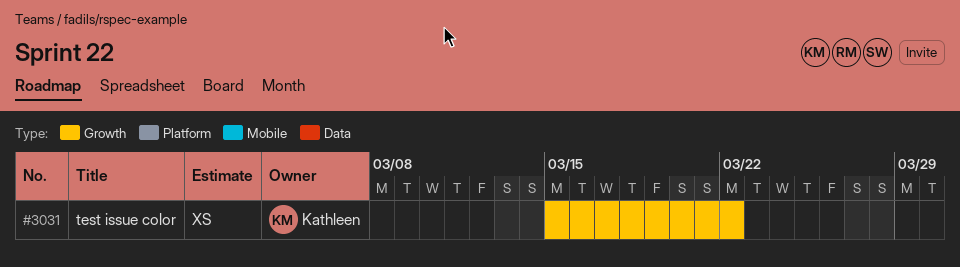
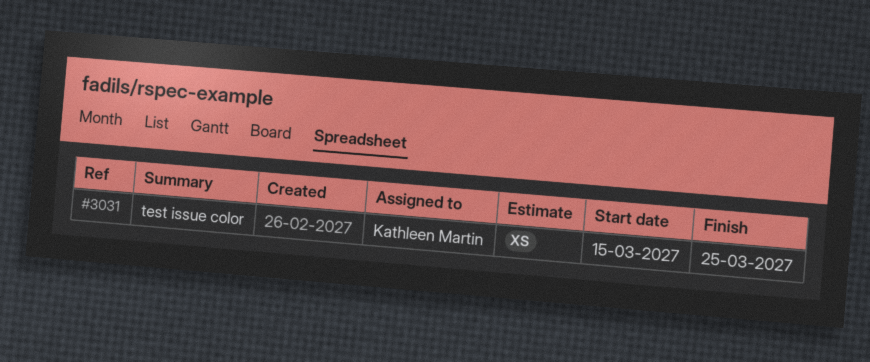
#3031, due: Mar 22 -> Mar 25

